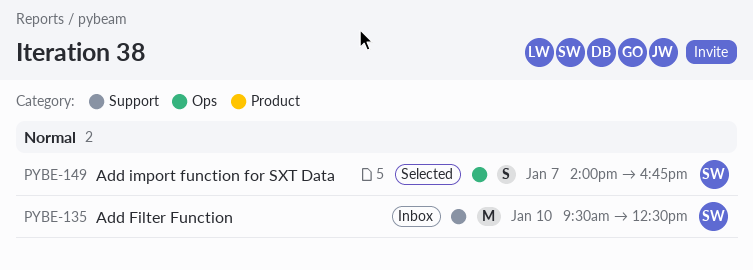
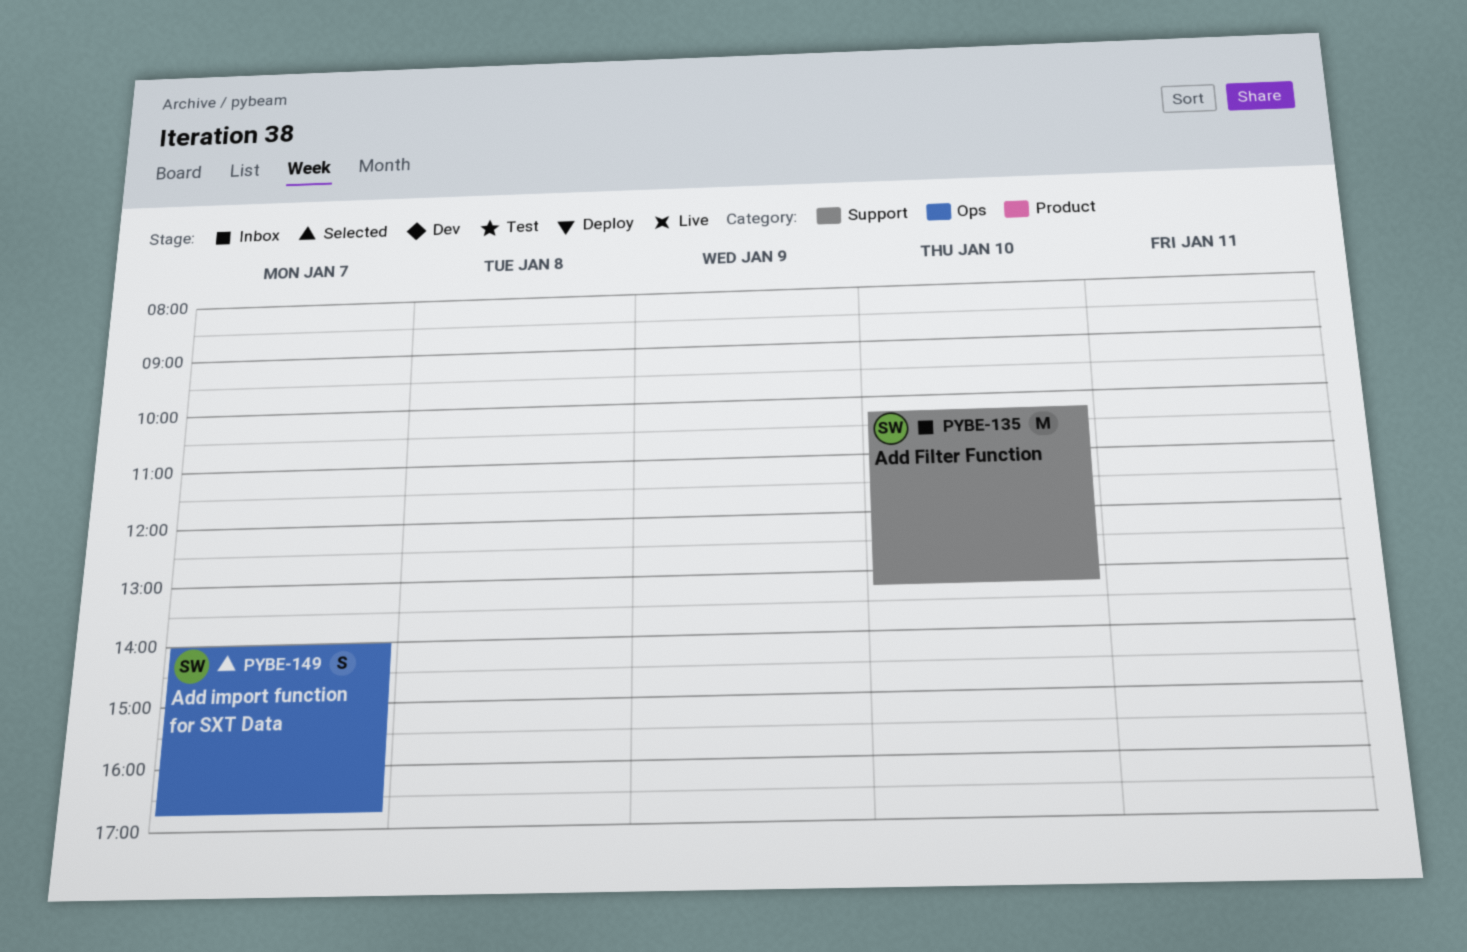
PYBE-135, begins: 09:30 -> 10:15
PYBE-135, ends: 12:30 -> 13:15

